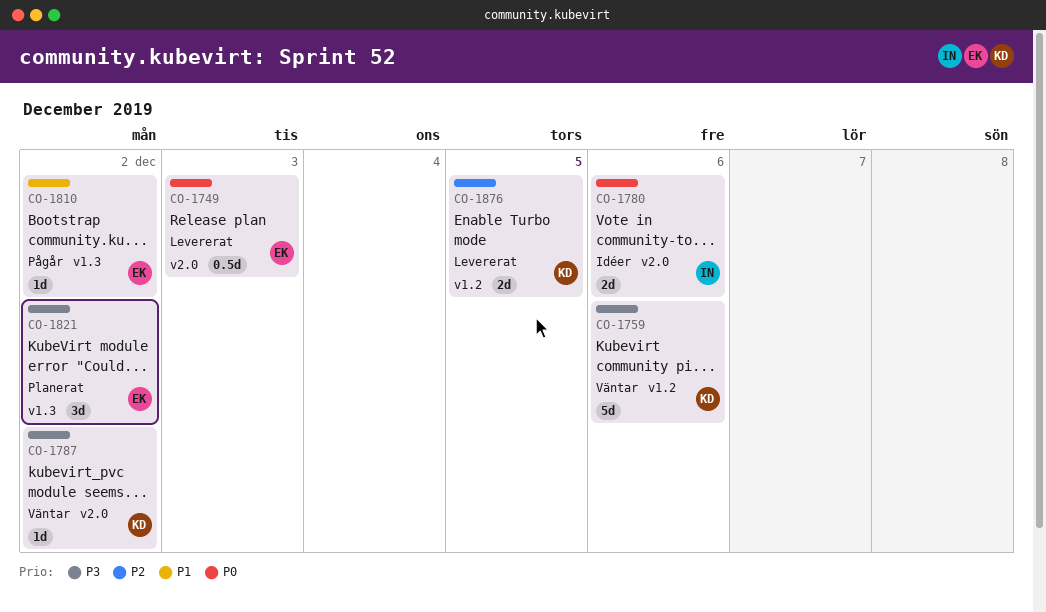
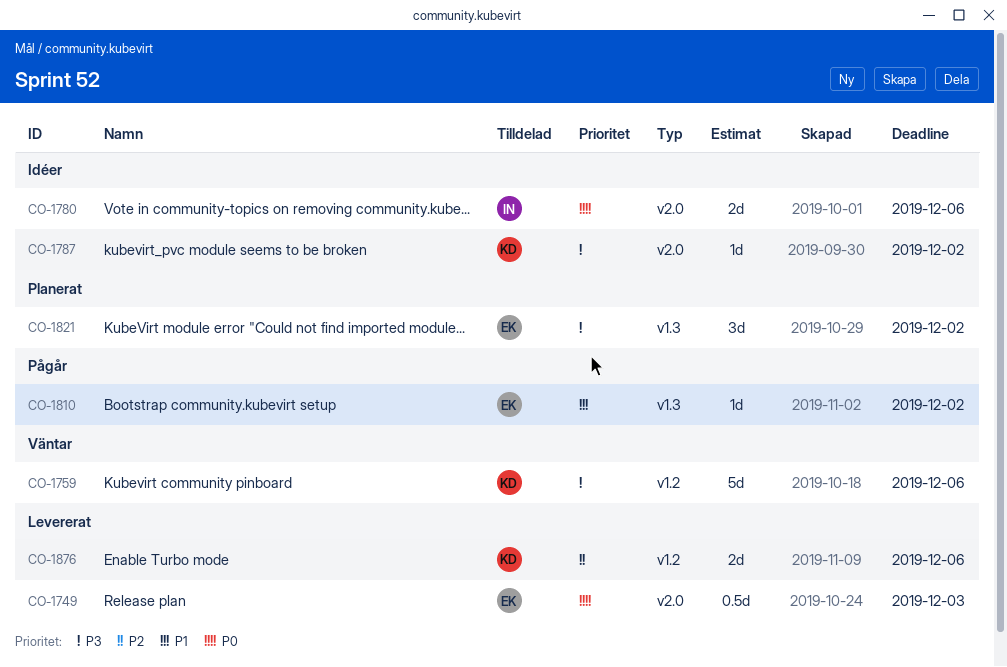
CO-1787, status: Väntar -> Idéer
CO-1876, due: Dec 5 -> Dec 6

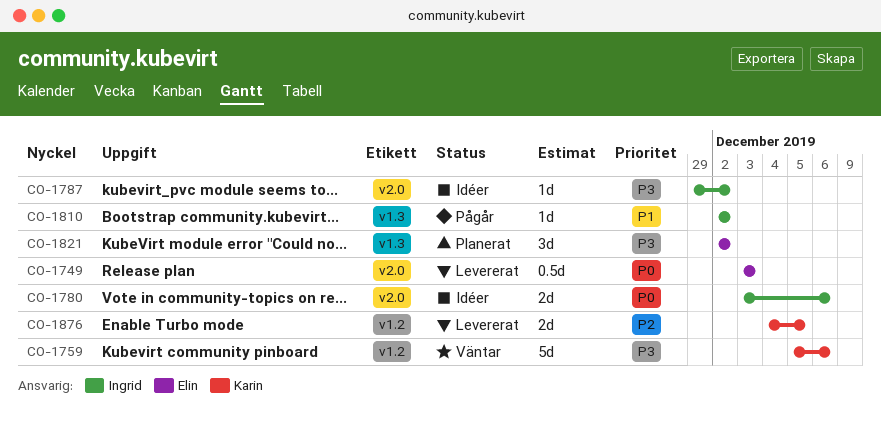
CO-1787, owner: Karin -> Ingrid
CO-1810, owner: Elin -> Ingrid
CO-1876, due: Dec 6 -> Dec 5

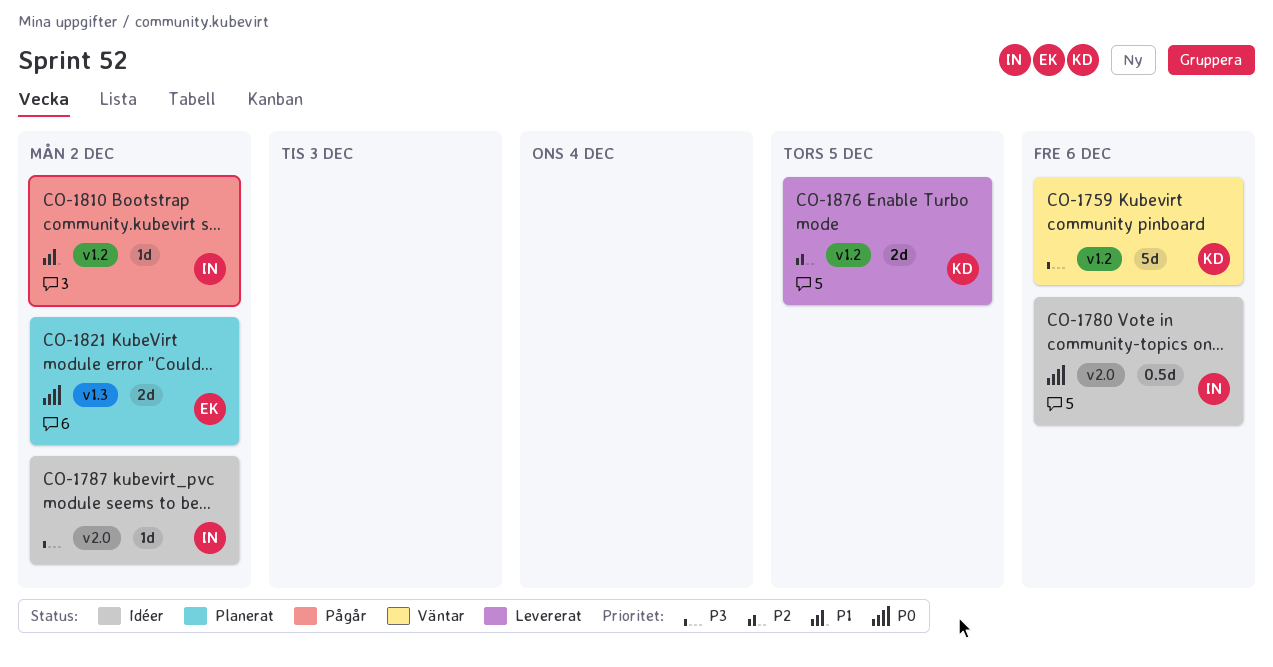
CO-1749: present -> none
CO-1780, estimate: 2d -> 0.5d
CO-1810, label: v1.3 -> v1.2
CO-1821, priority: P3 -> P0
CO-1821, estimate: 3d -> 2d

